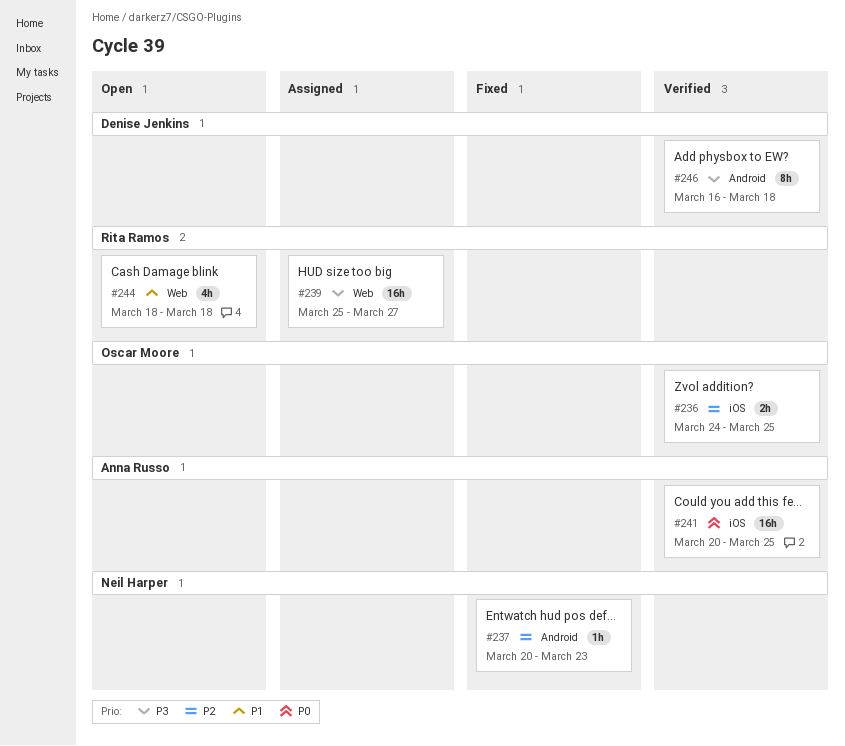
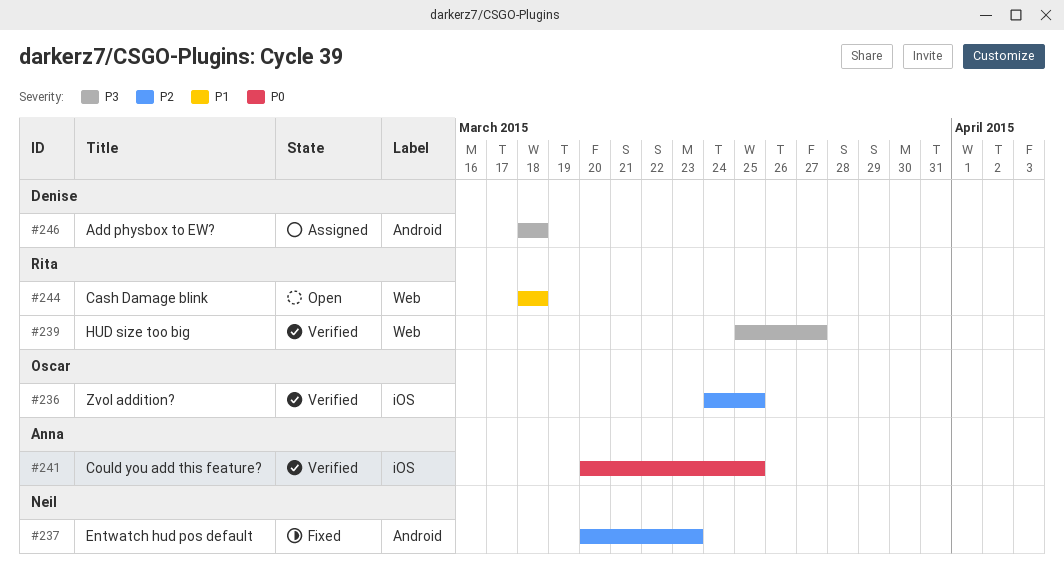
#239, status: Assigned -> Verified
#246, status: Verified -> Assigned
#246, start: Mar 16 -> Mar 18

